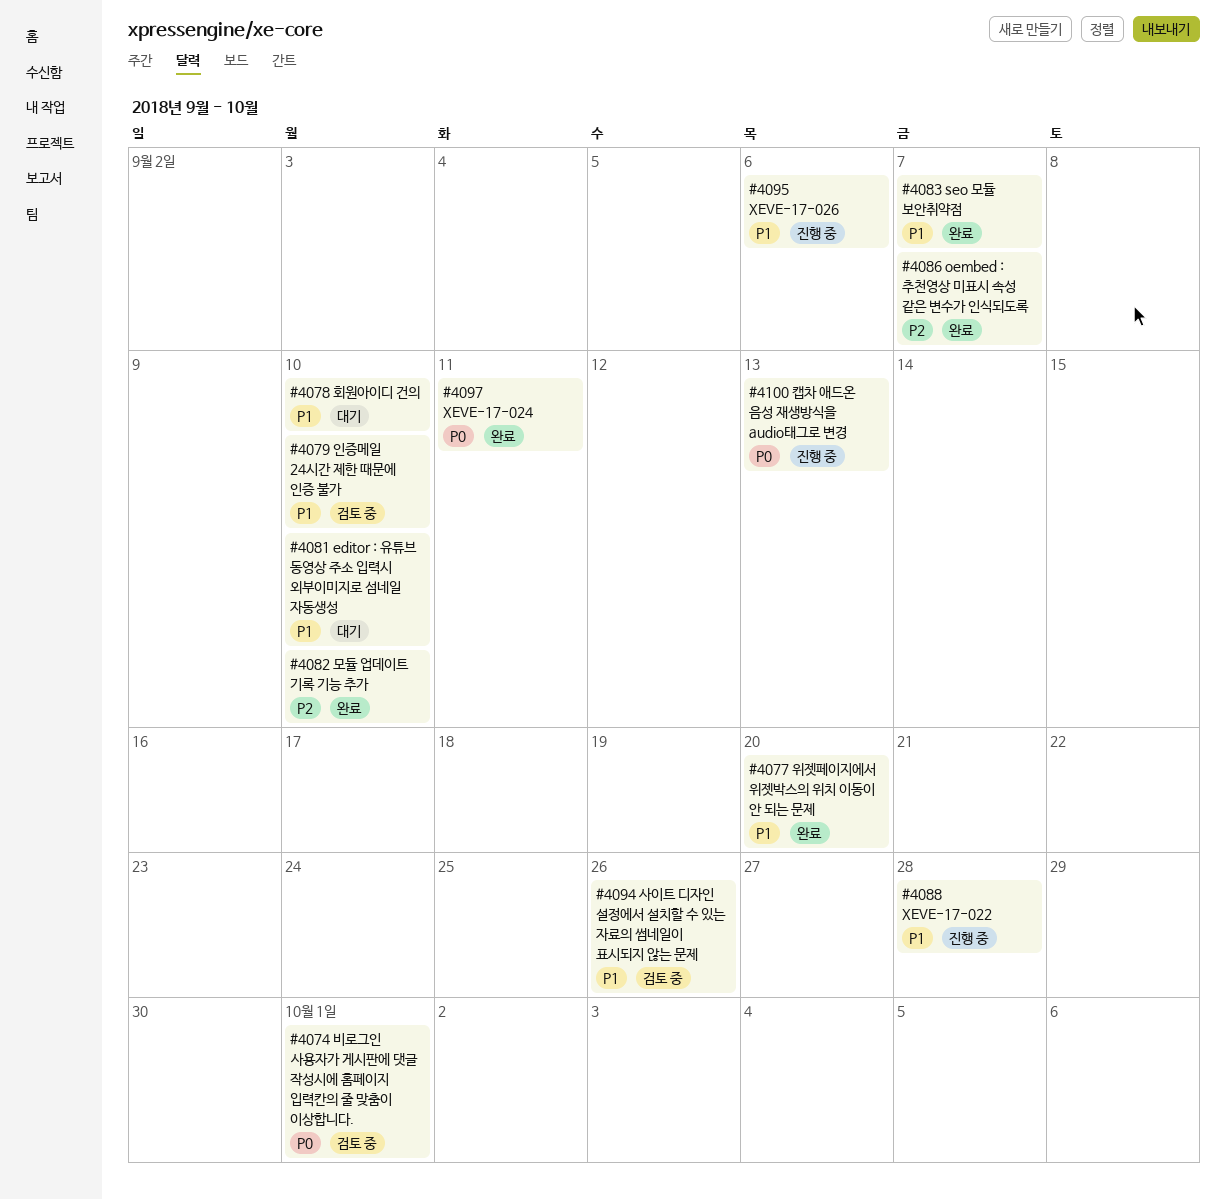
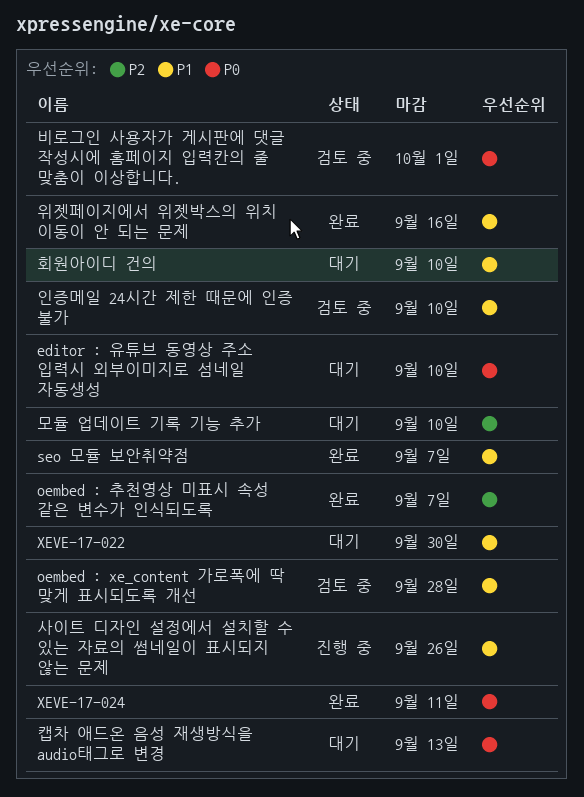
editor : 유튜브 동영상 주소 입력시 외부이미지로 섬네일 자동생성, priority: P1 -> P0
oembed : xe_content 가로폭에 딱 맞게 표시되도록 개선: none -> present
XEVE-17-022, status: 진행 중 -> 대기
XEVE-17-022, due: Sep 28 -> Sep 30
XEVE-17-026: present -> none
모듈 업데이트 기록 기능 추가, status: 완료 -> 대기
사이트 디자인 설정에서 설치할 수 있는 자료의 썸네일이 표시되지 않는 문제, status: 검토 중 -> 진행 중
위젯페이지에서 위젯박스의 위치 이동이 안 되는 문제, due: Sep 20 -> Sep 16
캡차 애드온 음성 재생방식을 audio태그로 변경, status: 진행 중 -> 대기

